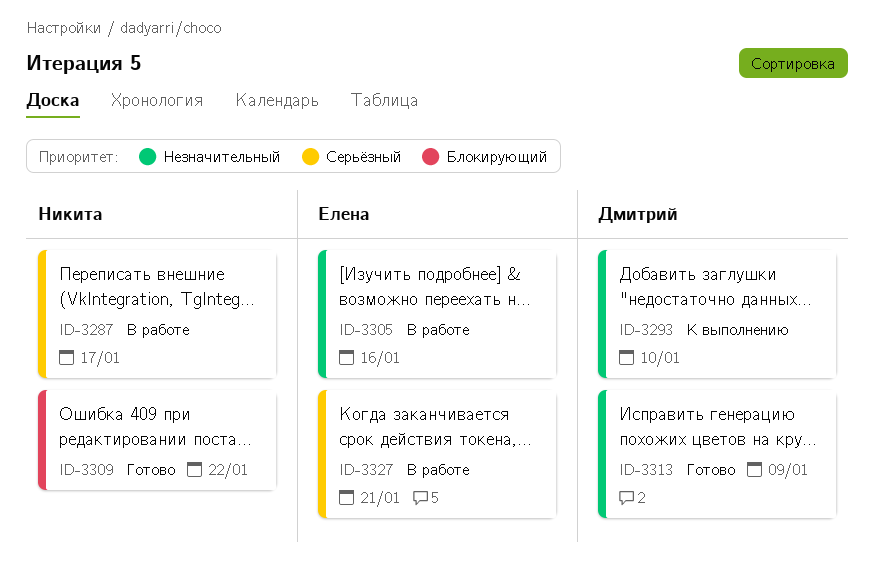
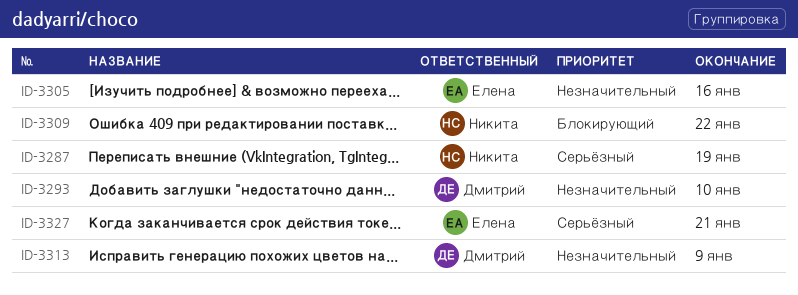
ID-3287, due: Jan 17 -> Jan 19

